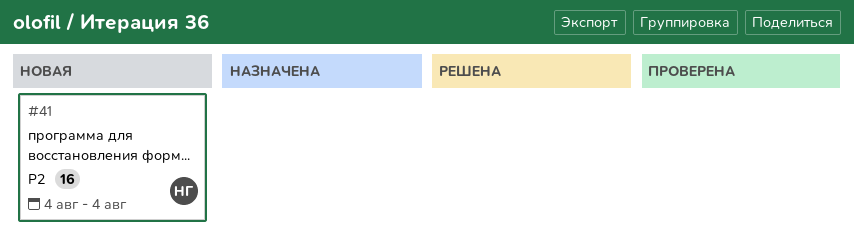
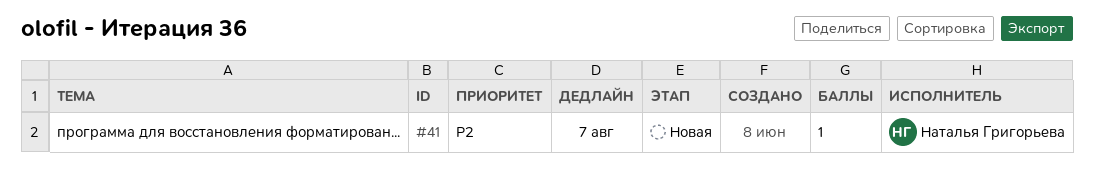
#41, estimate: 16 -> 1
#41, due: Aug 4 -> Aug 7

